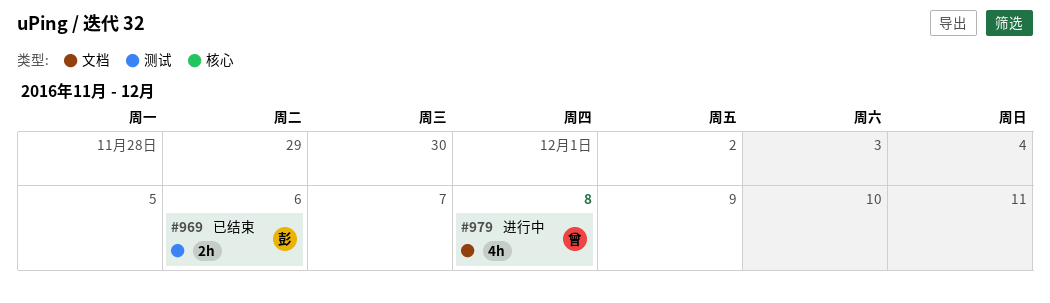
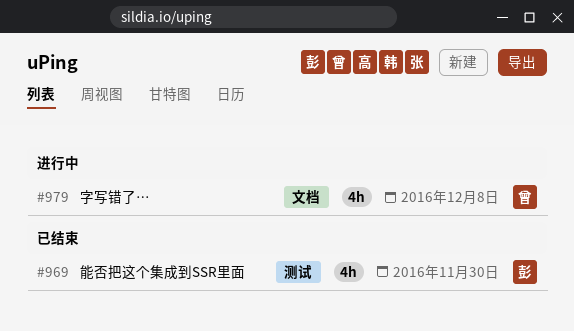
#969, estimate: 2h -> 4h
#969, due: Dec 6 -> Nov 30

